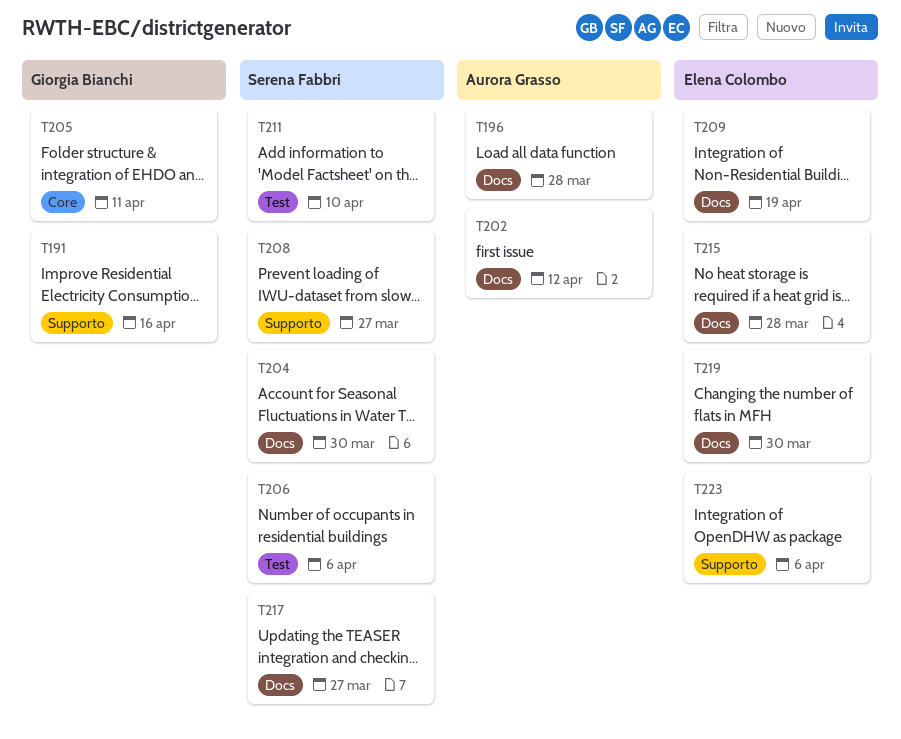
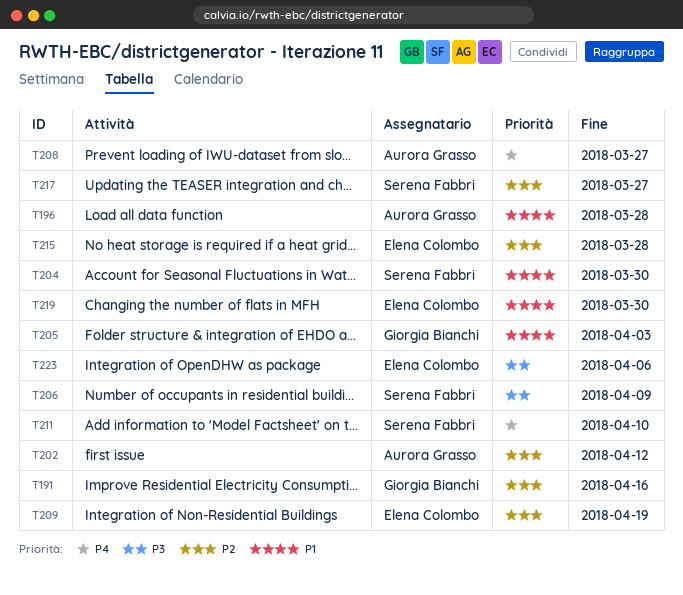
T205, due: Apr 11 -> Apr 3
T206, due: Apr 6 -> Apr 9
T208, owner: Serena Fabbri -> Aurora Grasso

